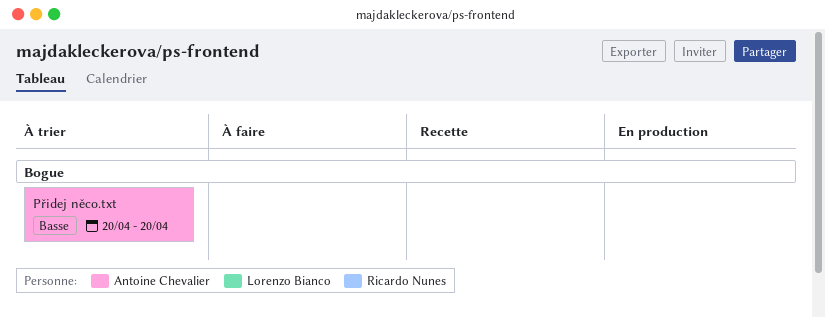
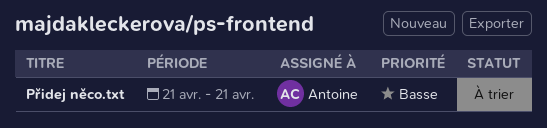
Přidej něco.txt, start: Apr 20 -> Apr 21
Přidej něco.txt, due: Apr 20 -> Apr 21

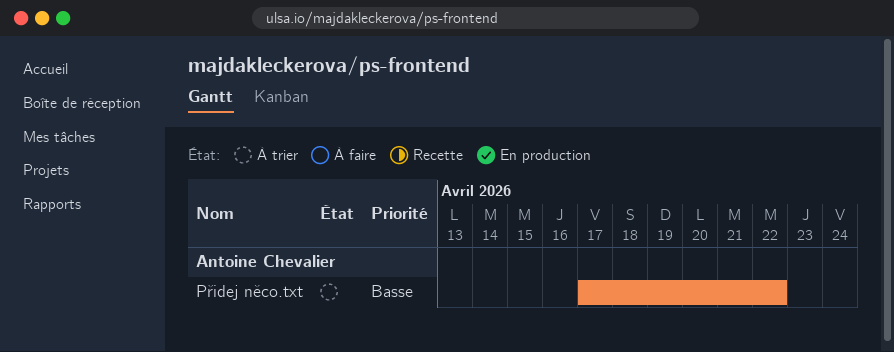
Přidej něco.txt, start: Apr 21 -> Apr 17
Přidej něco.txt, due: Apr 21 -> Apr 22

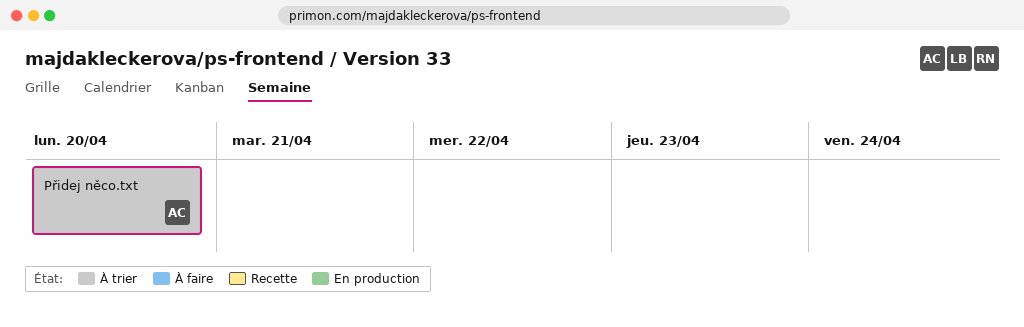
Přidej něco.txt, due: Apr 22 -> Apr 20

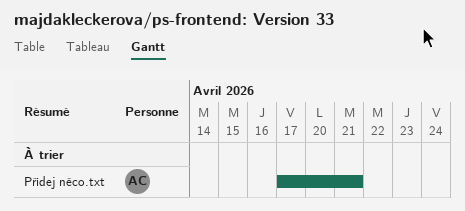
Přidej něco.txt, due: Apr 20 -> Apr 21

